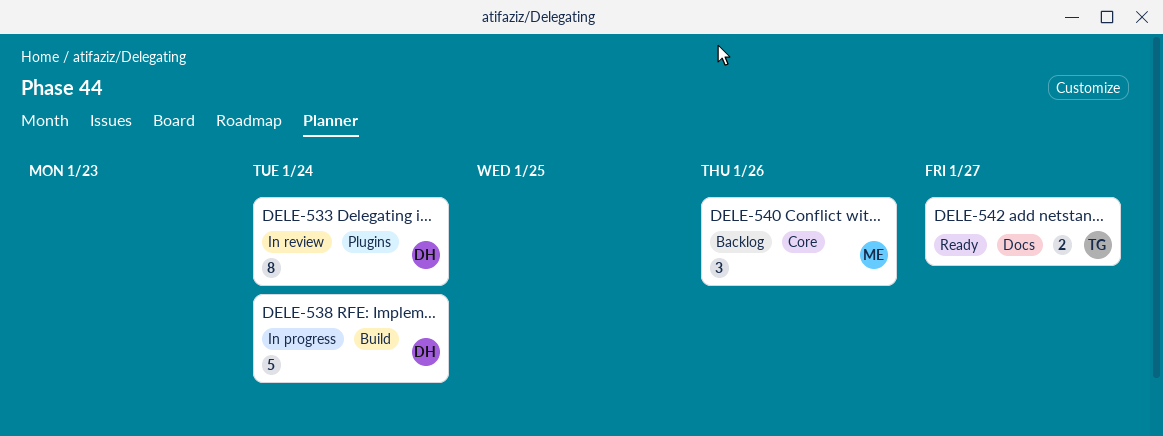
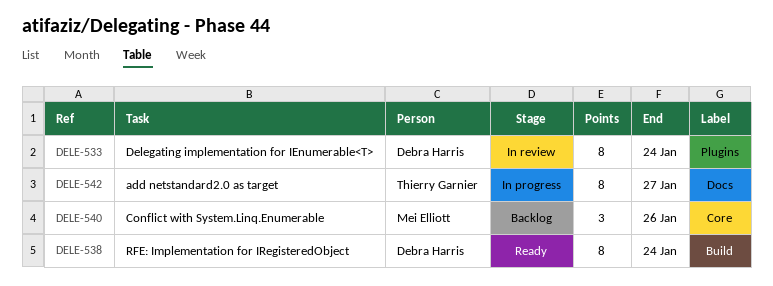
DELE-538, status: In progress -> Ready
DELE-538, estimate: 5 -> 8
DELE-542, status: Ready -> In progress
DELE-542, estimate: 2 -> 8

